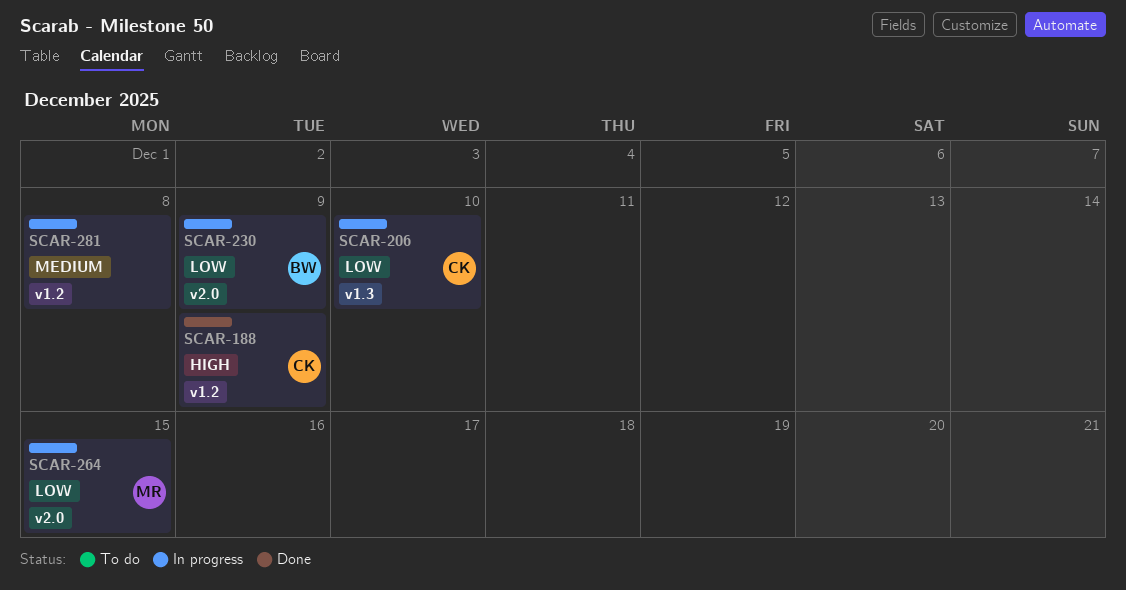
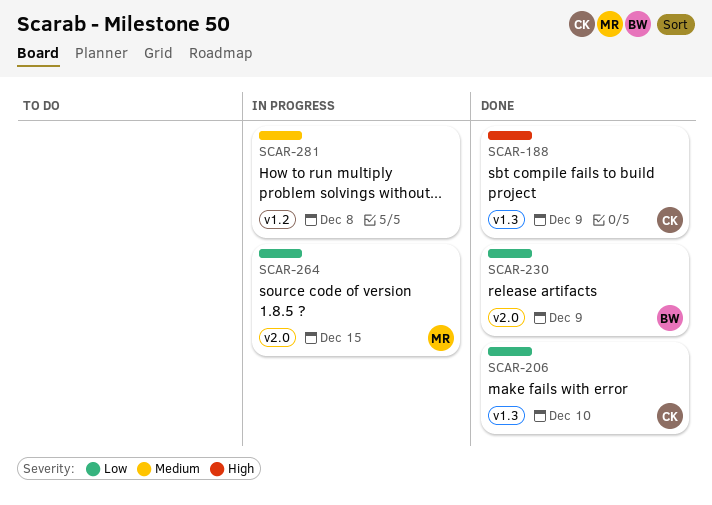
SCAR-188, label: v1.2 -> v1.3
SCAR-206, status: In progress -> Done
SCAR-230, status: In progress -> Done

